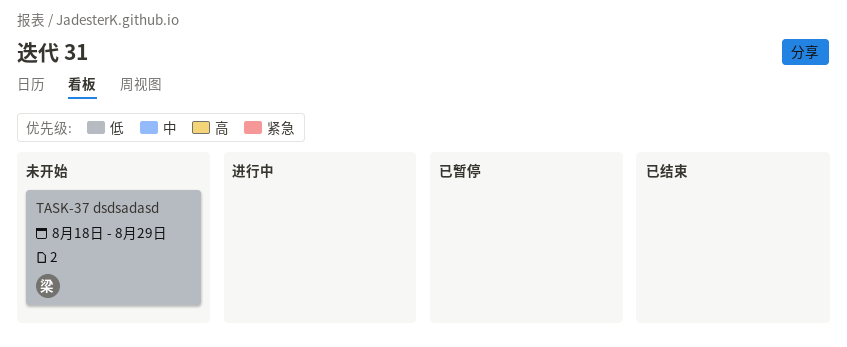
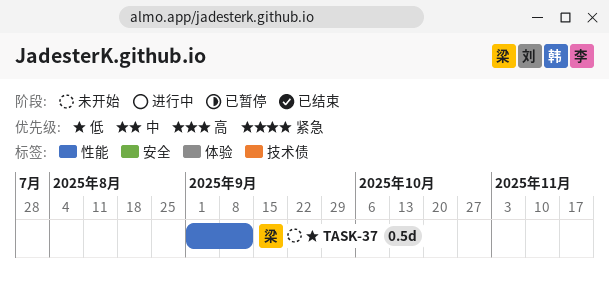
TASK-37, start: Aug 18 -> Sep 1
TASK-37, due: Aug 29 -> Sep 12

